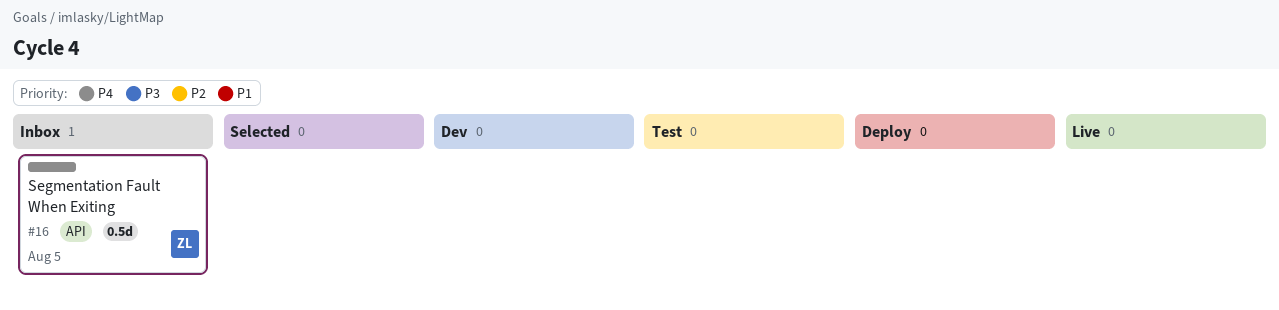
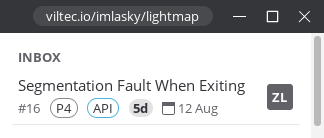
#16, estimate: 0.5d -> 5d
#16, due: Aug 5 -> Aug 12

